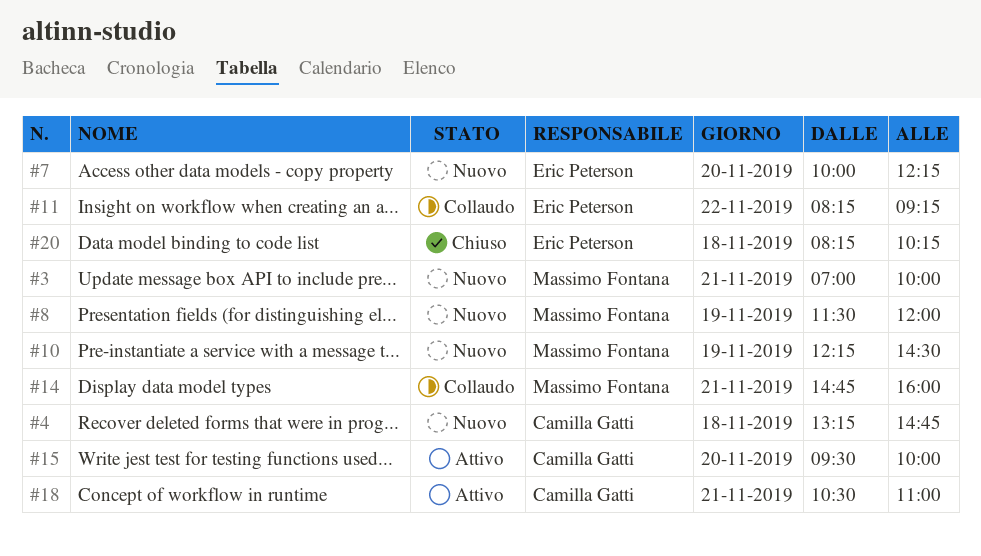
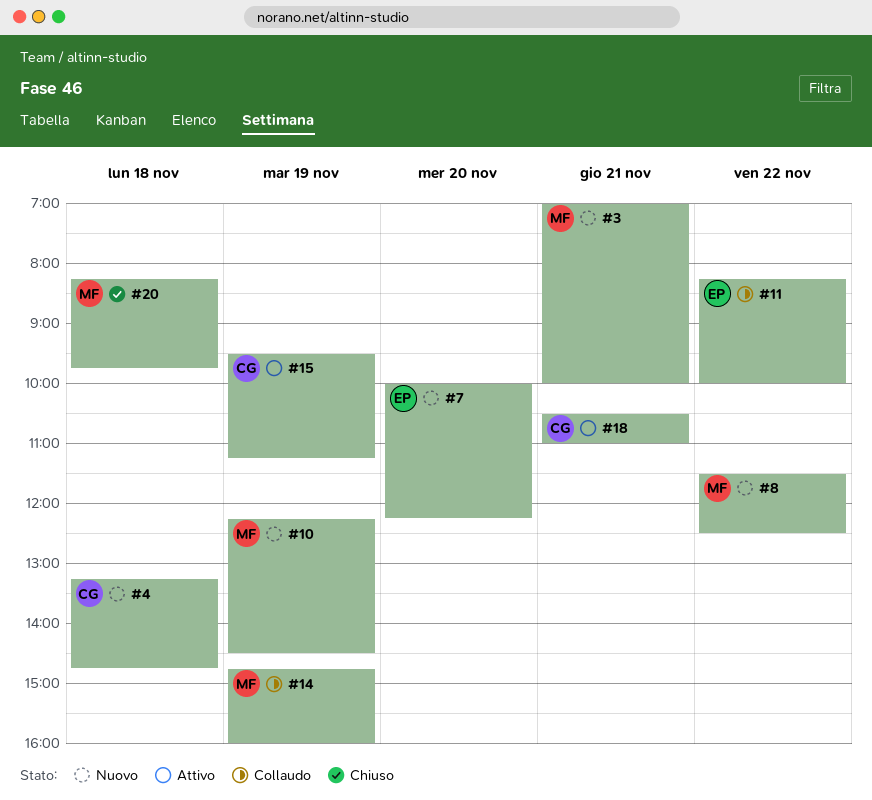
#8, day: Nov 19 -> Nov 22
#8, ends: 12:00 -> 12:30
#11, ends: 09:15 -> 10:00
#14, day: Nov 21 -> Nov 19
#15, day: Nov 20 -> Nov 19
#15, ends: 10:00 -> 11:15
#20, owner: Eric Peterson -> Massimo Fontana
#20, ends: 10:15 -> 09:45

